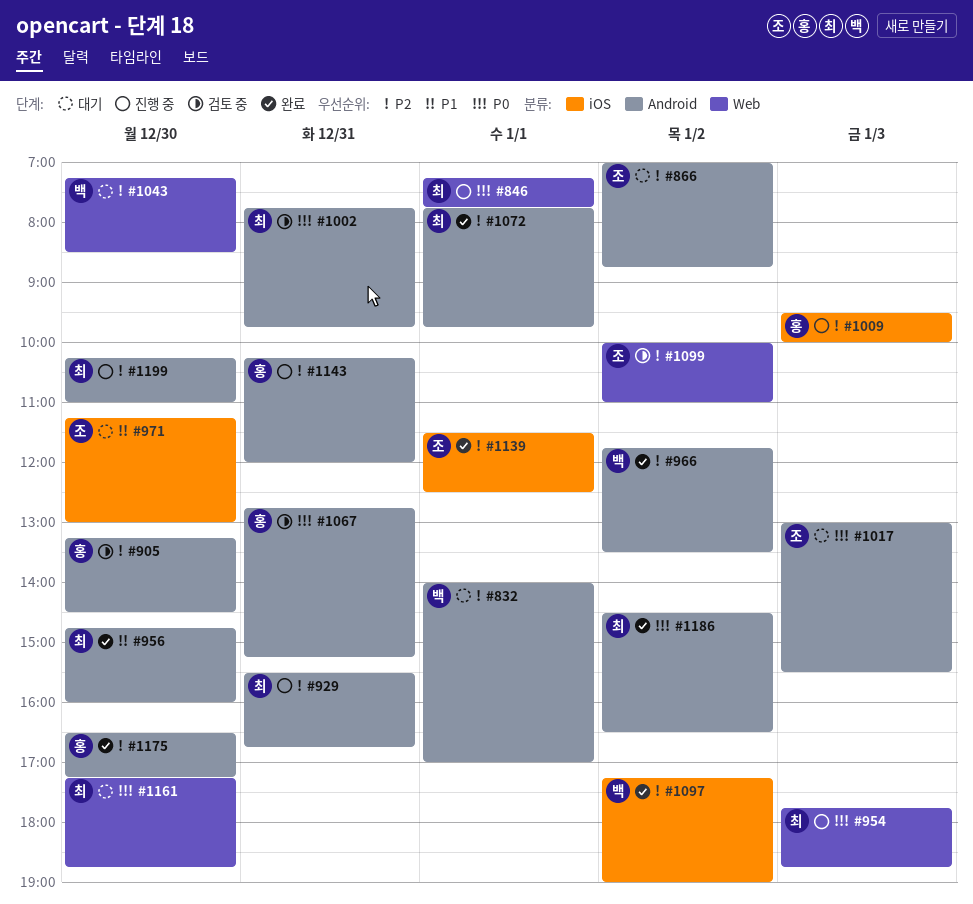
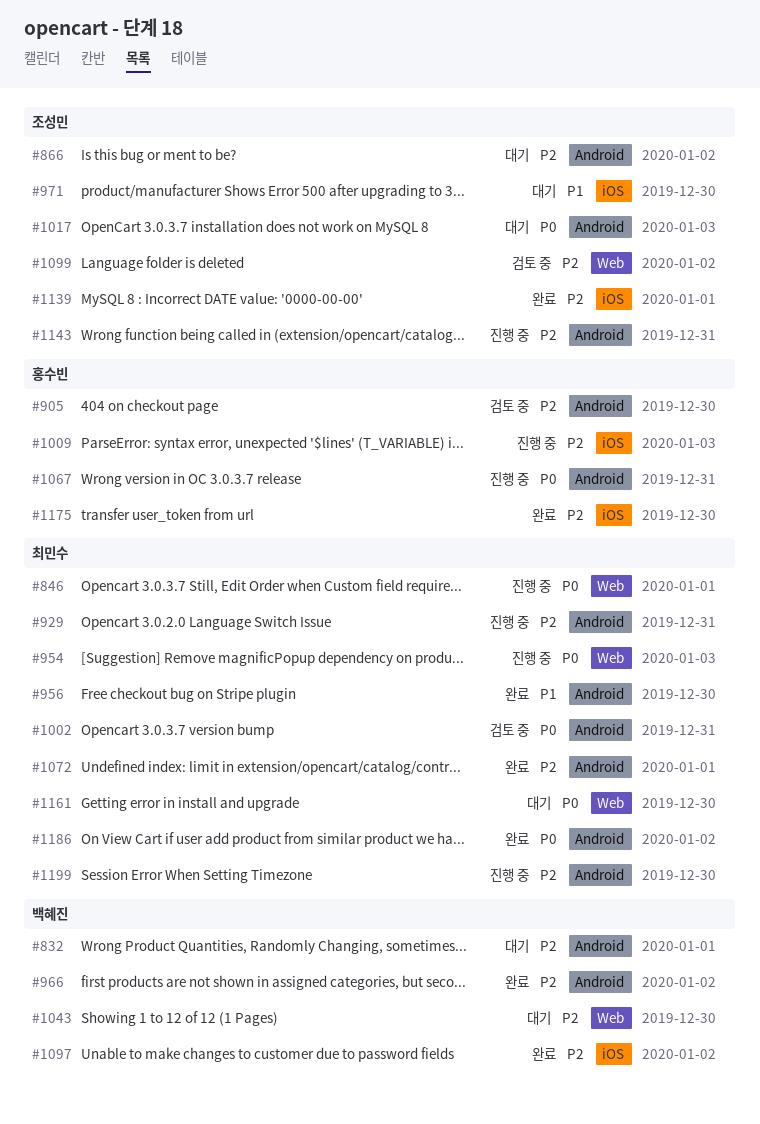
#1067, status: 검토 중 -> 진행 중
#1143, owner: 홍수빈 -> 조성민
#1175, label: Android -> iOS

